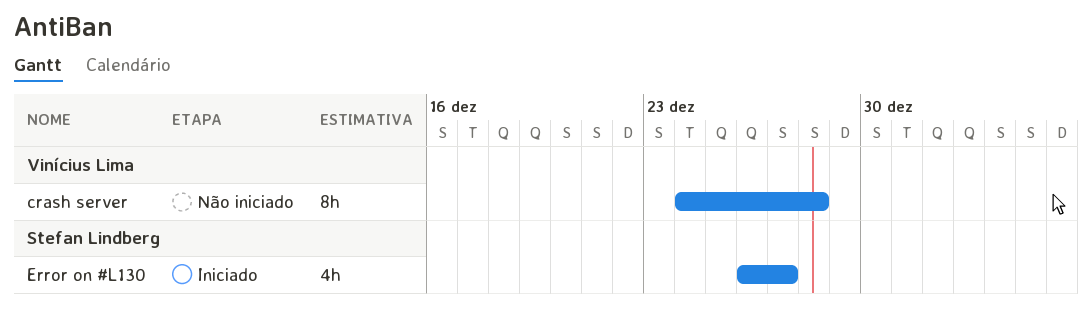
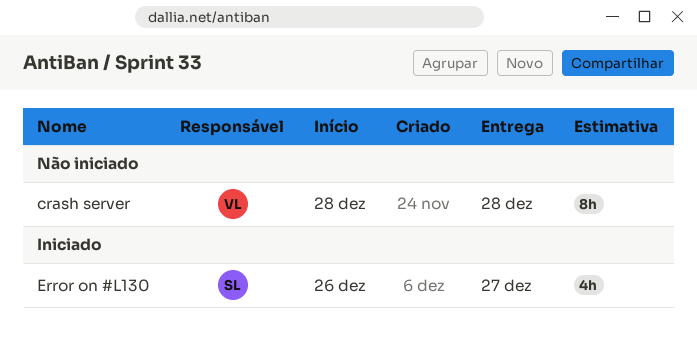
crash server, start: Dec 24 -> Dec 28

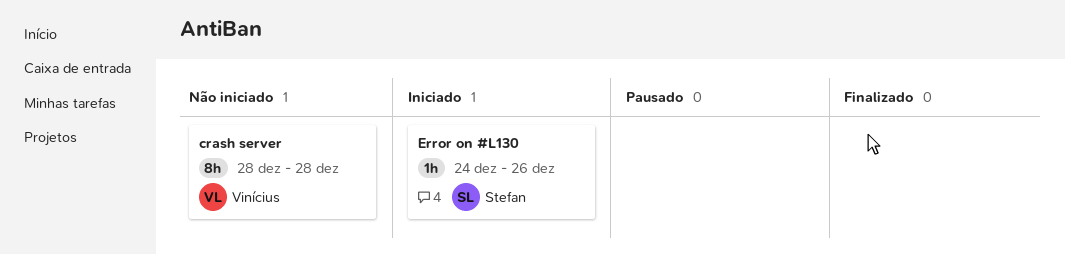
Error on #L130, estimate: 4h -> 1h
Error on #L130, start: Dec 26 -> Dec 24
Error on #L130, due: Dec 27 -> Dec 26

